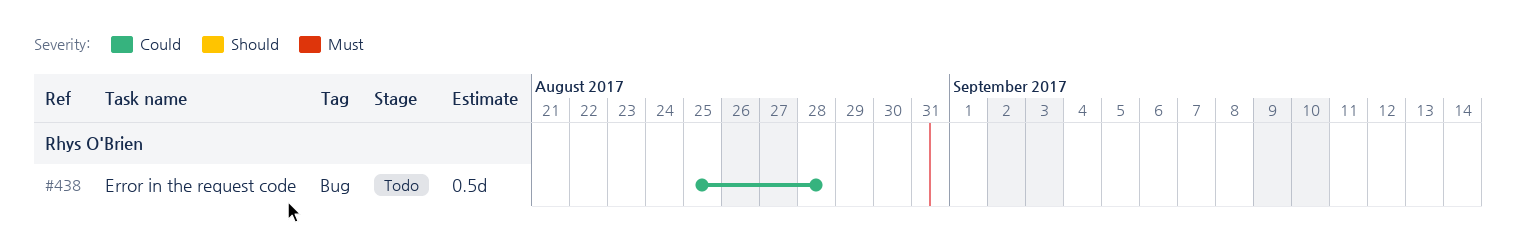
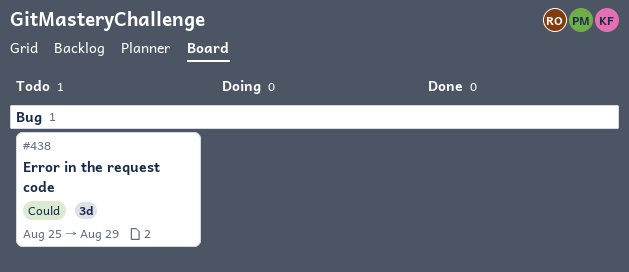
#438, estimate: 0.5d -> 3d
#438, due: Aug 28 -> Aug 29

